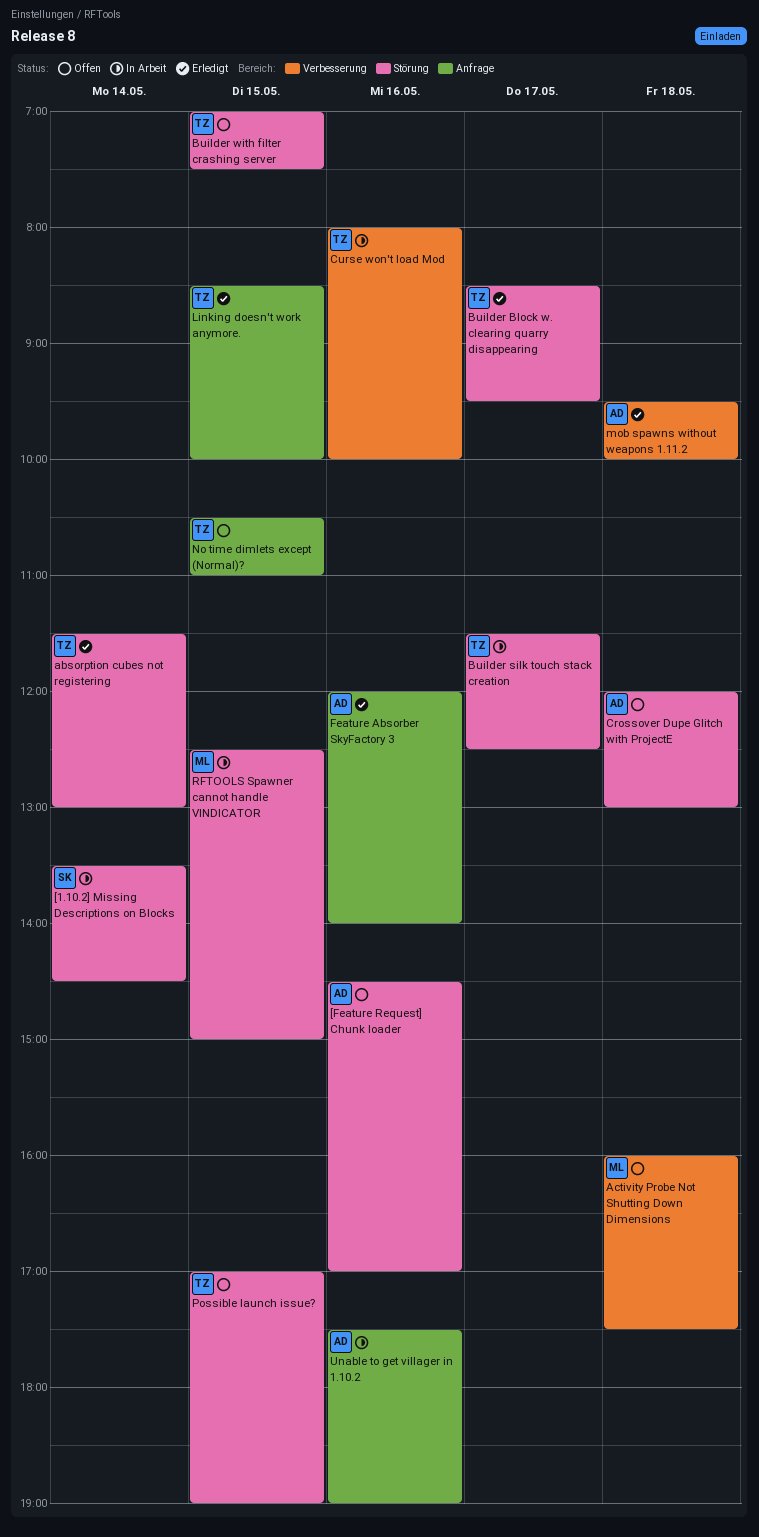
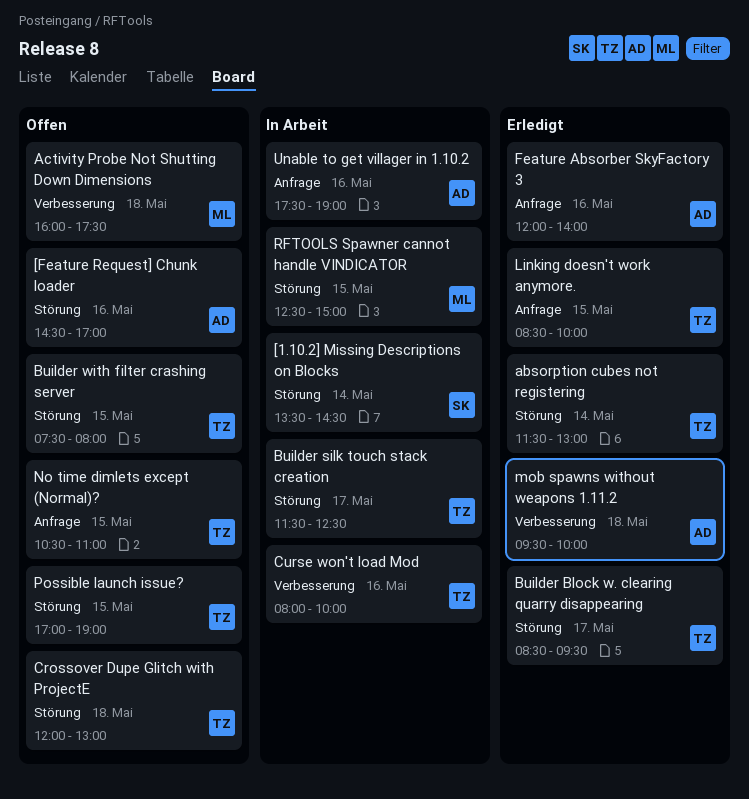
Builder with filter crashing server, begins: 07:00 -> 07:30
Builder with filter crashing server, ends: 07:30 -> 08:00
Crossover Dupe Glitch with ProjectE, owner: AD -> TZ

